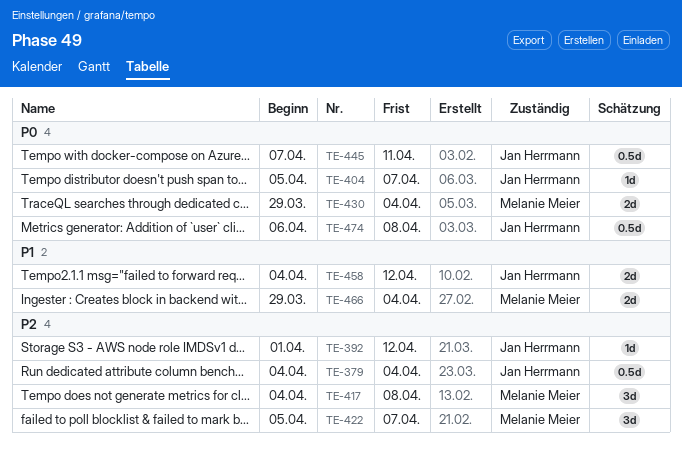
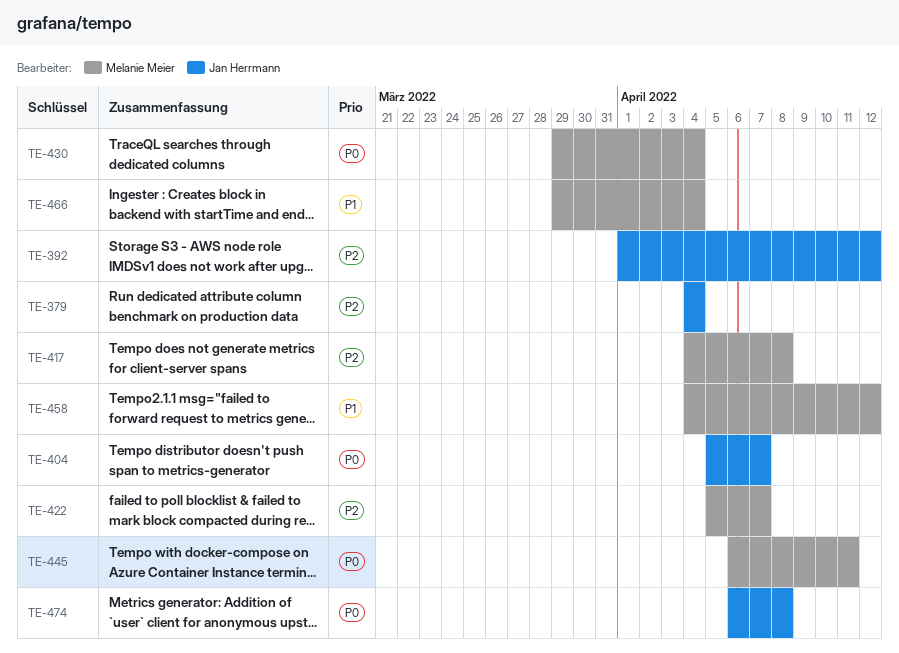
TE-445, owner: Jan Herrmann -> Melanie Meier
TE-445, start: Apr 7 -> Apr 6
TE-458, owner: Jan Herrmann -> Melanie Meier

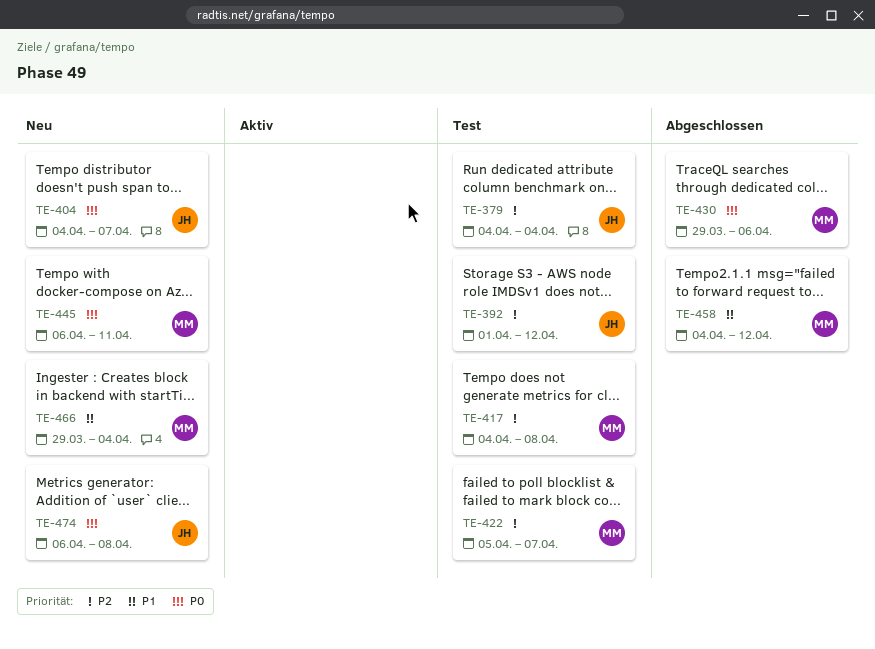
TE-404, start: Apr 5 -> Apr 4
TE-430, due: Apr 4 -> Apr 6

